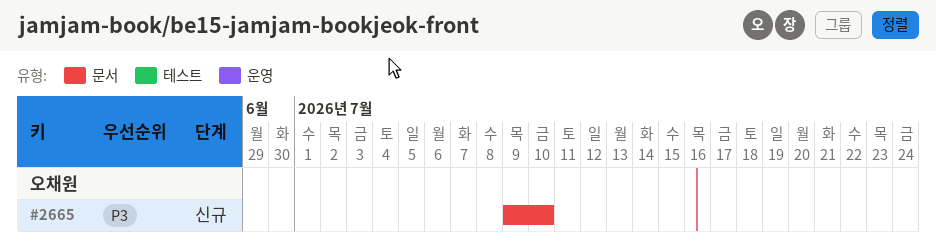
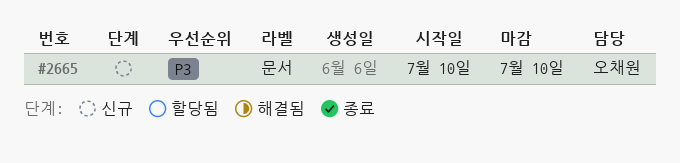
#2665, start: Jul 9 -> Jul 10

